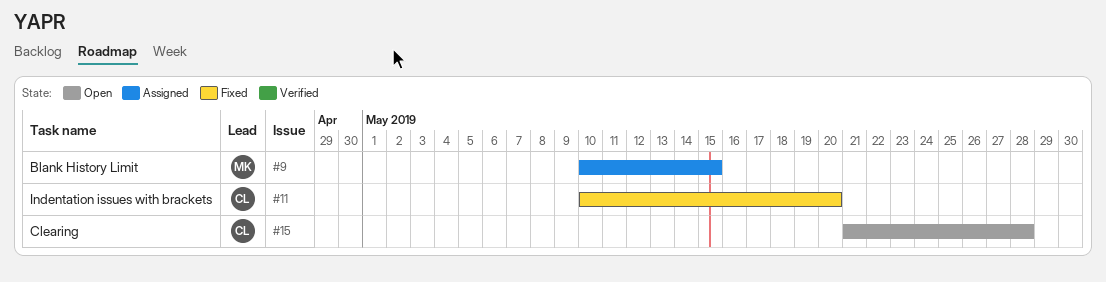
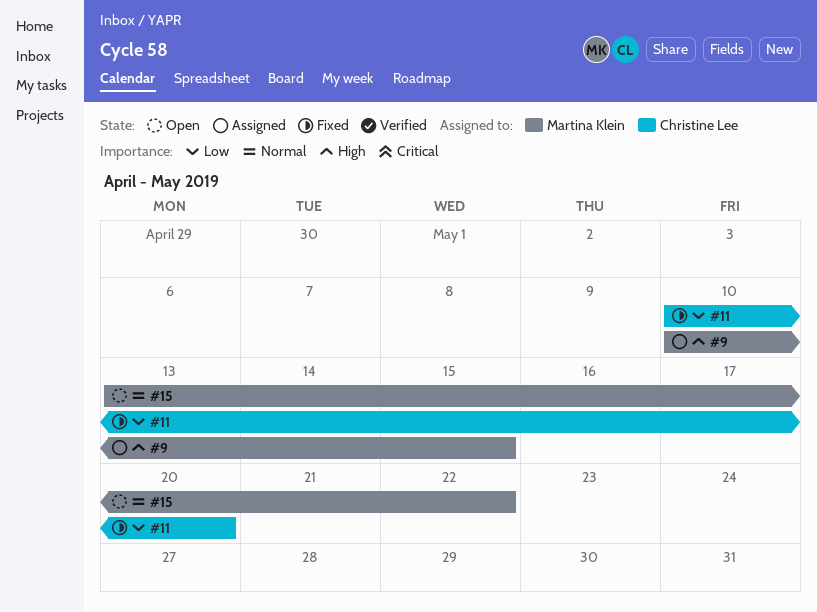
#15, owner: Christine Lee -> Martina Klein
#15, start: May 21 -> May 13
#15, due: May 28 -> May 22

